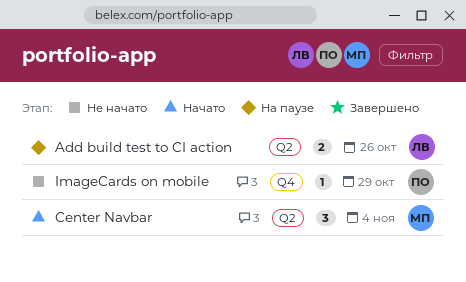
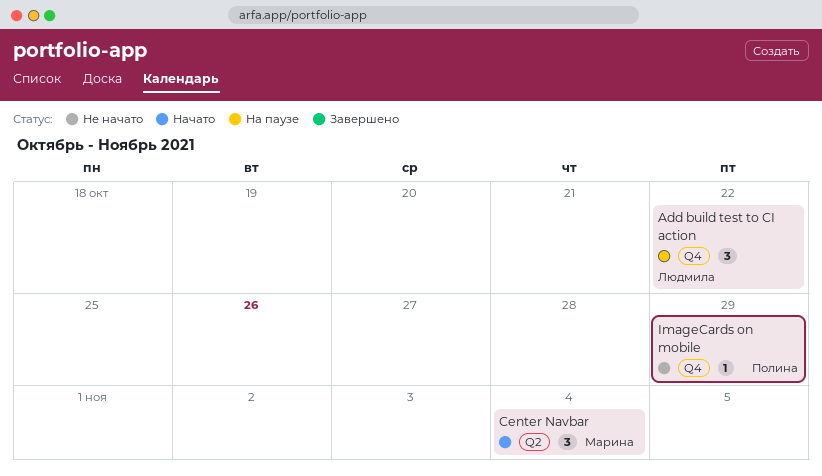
Add build test to CI action, label: Q2 -> Q4
Add build test to CI action, estimate: 2 -> 3
Add build test to CI action, due: Oct 26 -> Oct 22

